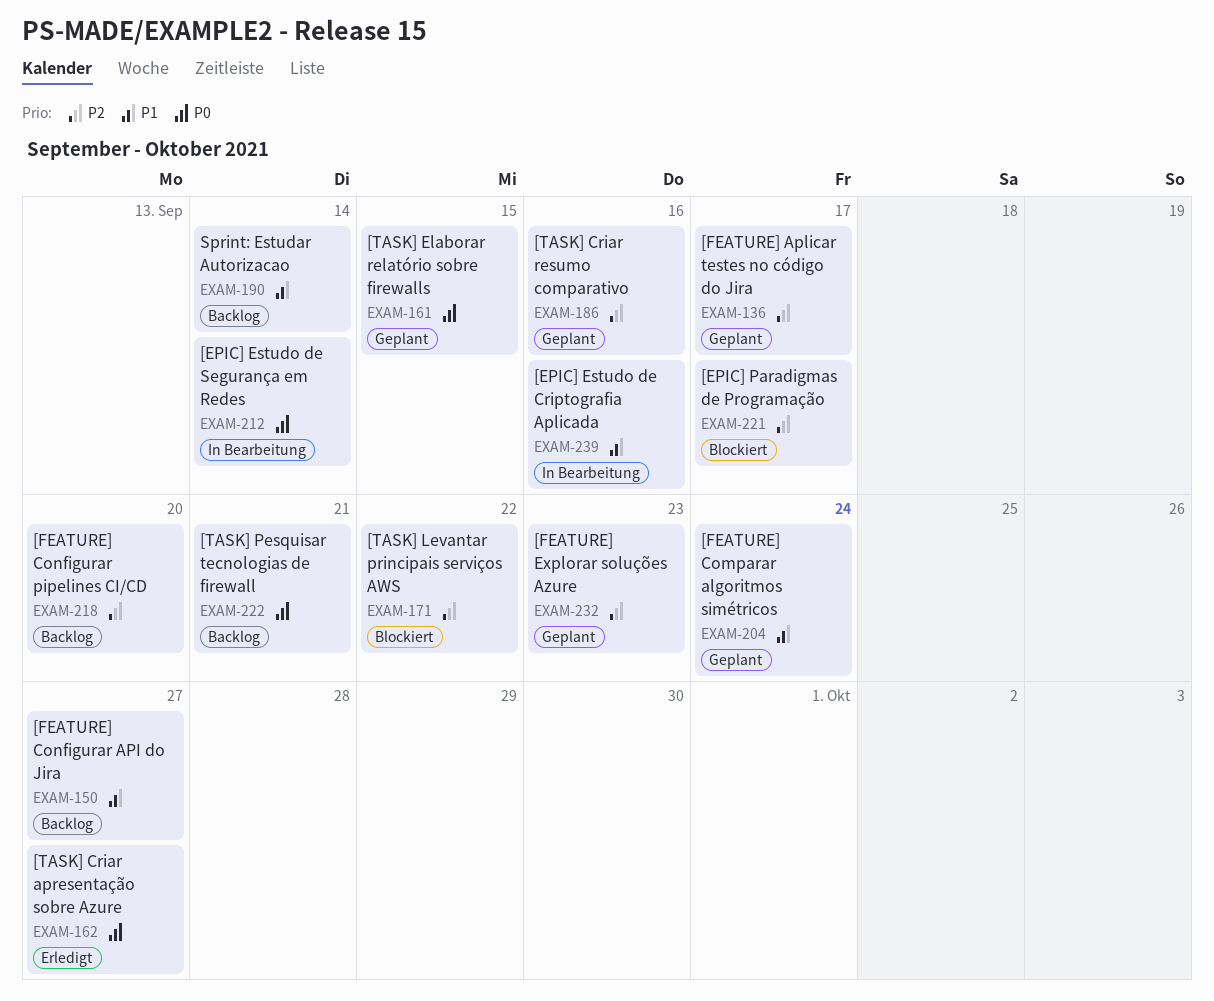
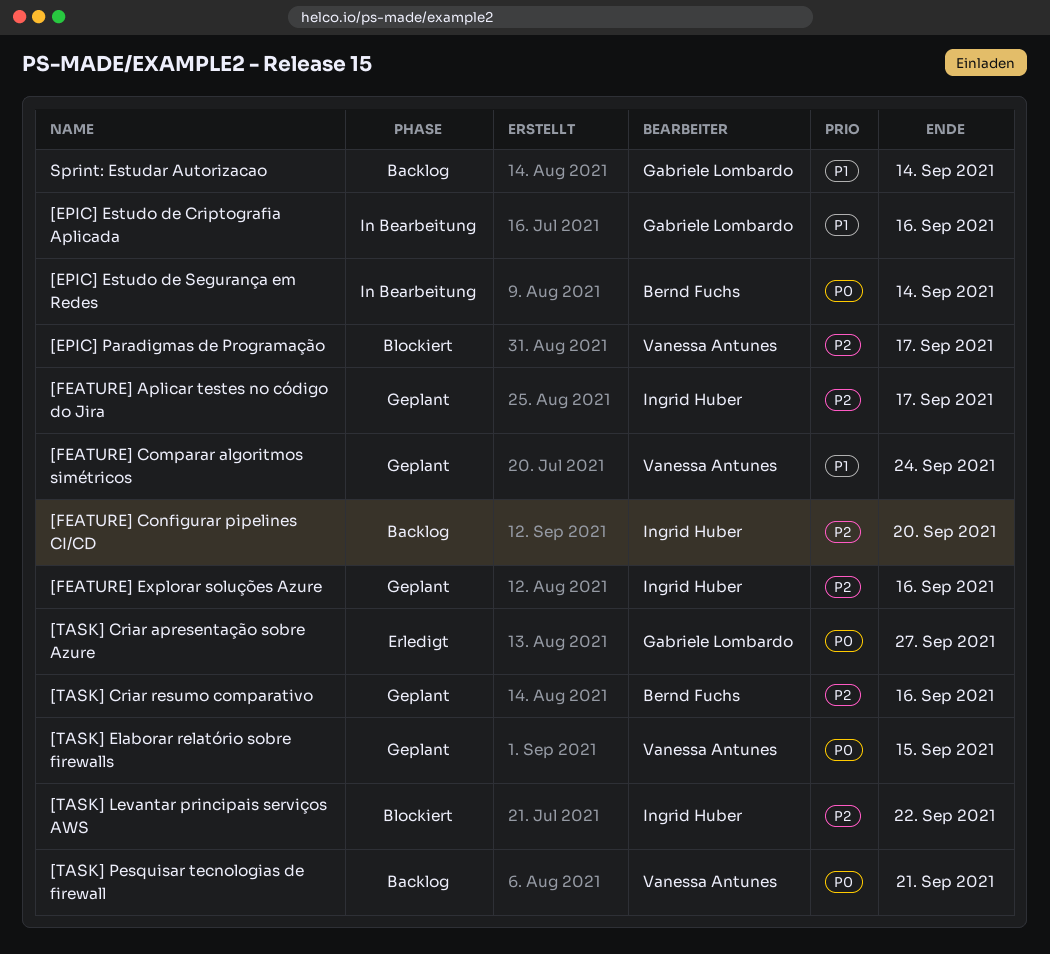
[FEATURE] Configurar API do Jira: present -> none
[FEATURE] Explorar soluções Azure, due: Sep 23 -> Sep 16

